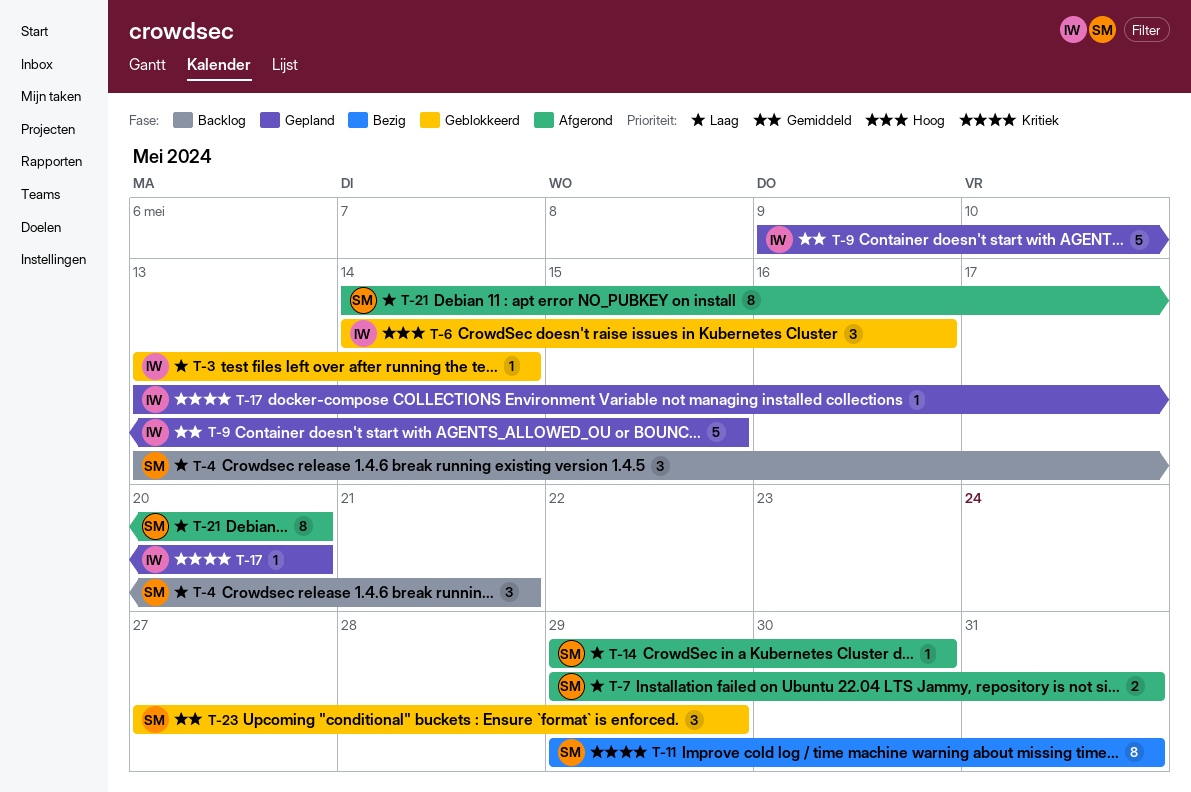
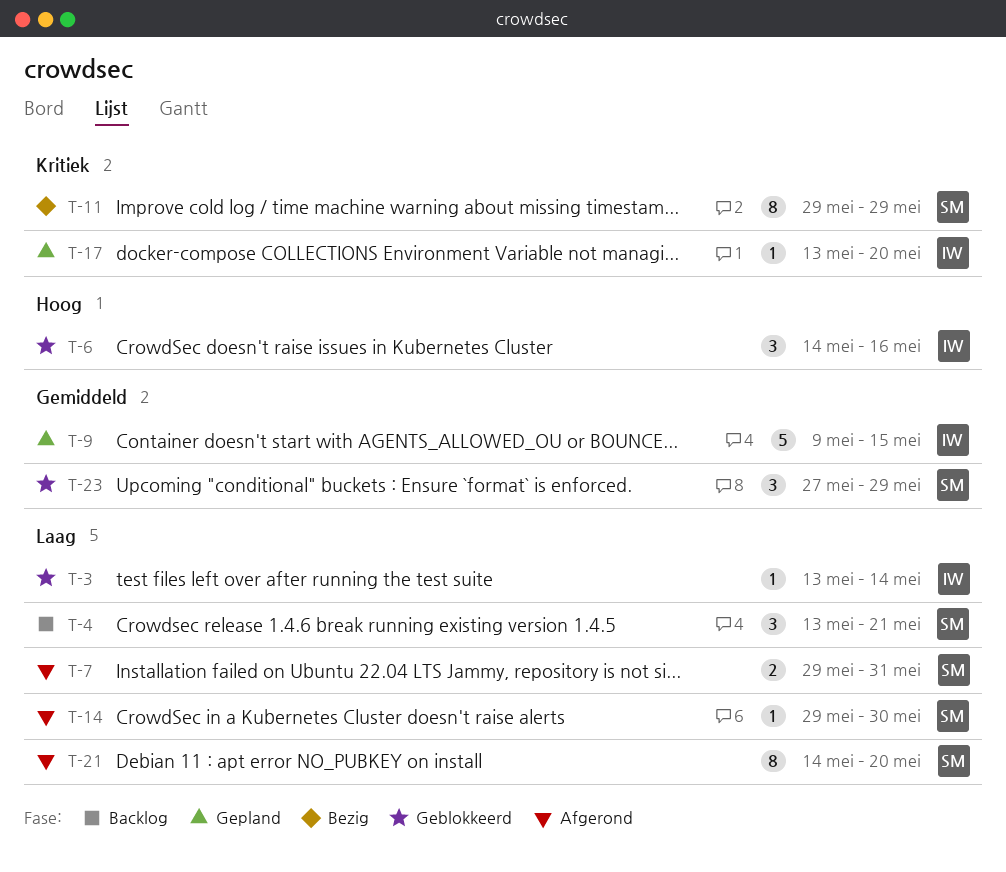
T-11, due: May 31 -> May 29

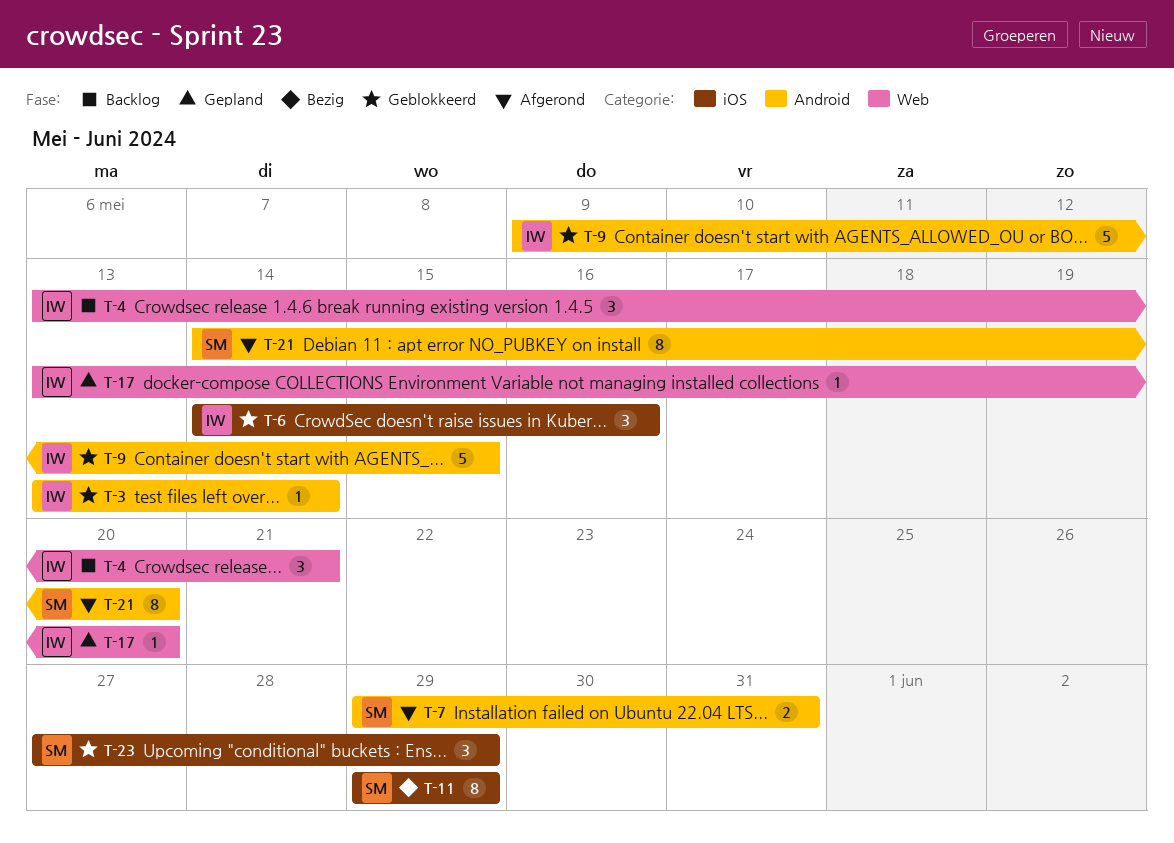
T-4, owner: SM -> IW
T-9, status: Gepland -> Geblokkeerd
T-14: present -> none

